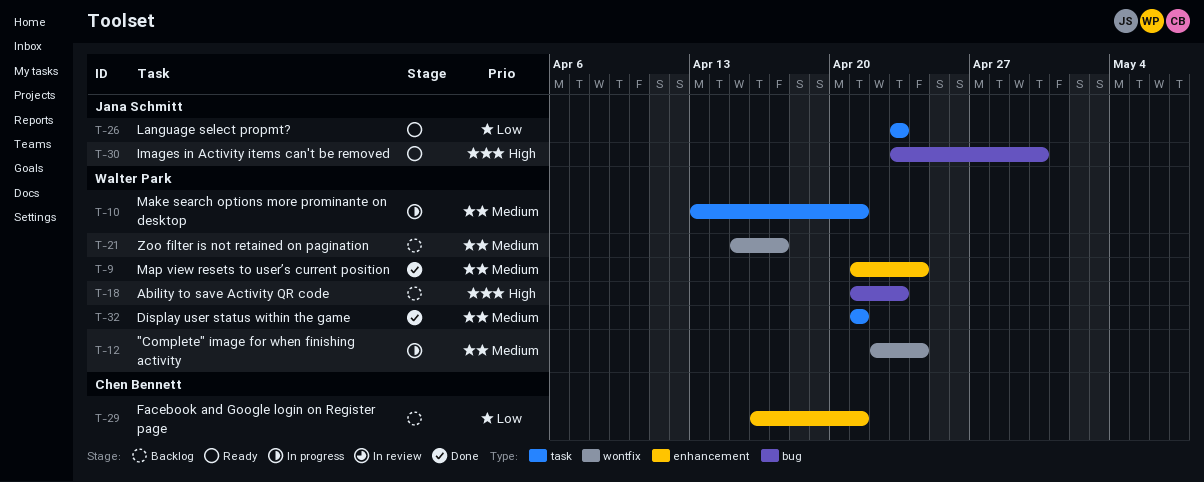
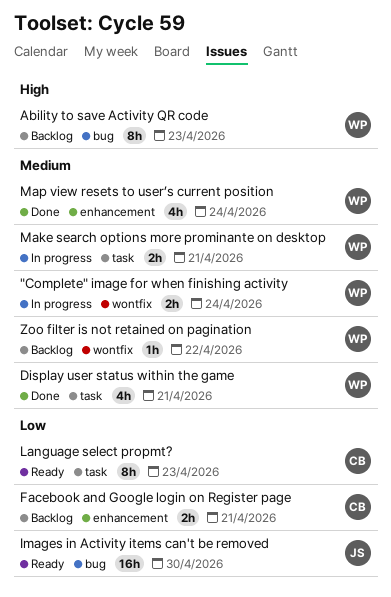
Images in Activity items can't be removed, priority: High -> Low
Language select propmt?, owner: Jana Schmitt -> Chen Bennett
Zoo filter is not retained on pagination, due: Apr 17 -> Apr 22

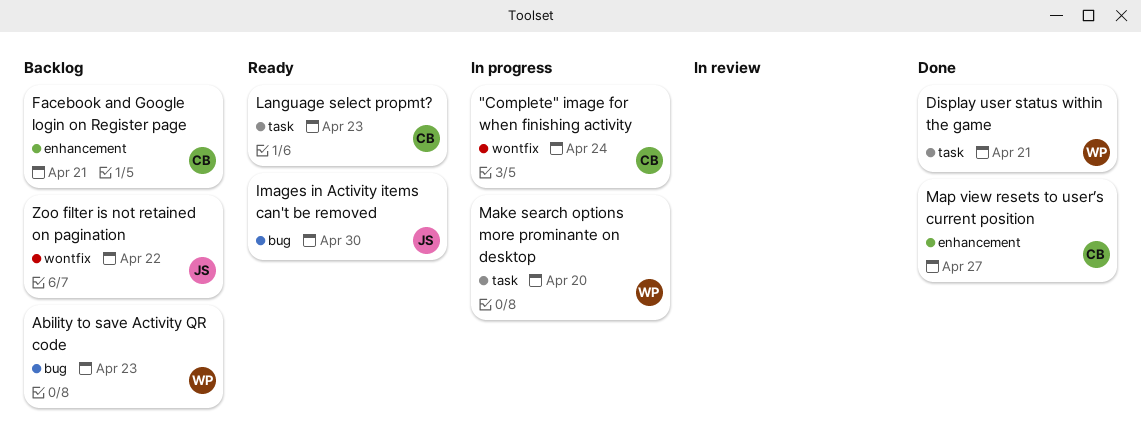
"Complete" image for when finishing activity, owner: WP -> CB
Make search options more prominante on desktop, due: Apr 21 -> Apr 20
Map view resets to user’s current position, owner: WP -> CB
Map view resets to user’s current position, due: Apr 24 -> Apr 27
Zoo filter is not retained on pagination, owner: WP -> JS

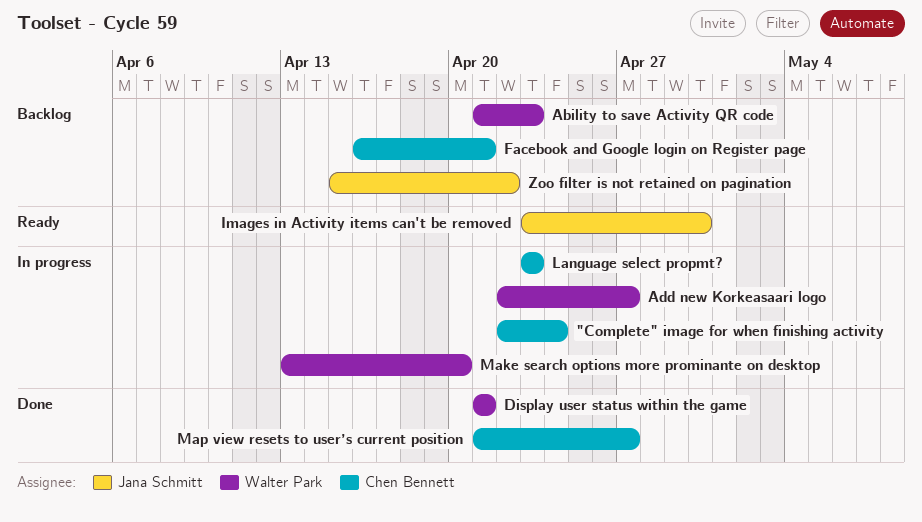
Add new Korkeasaari logo: none -> present
Language select propmt?, status: Ready -> In progress

